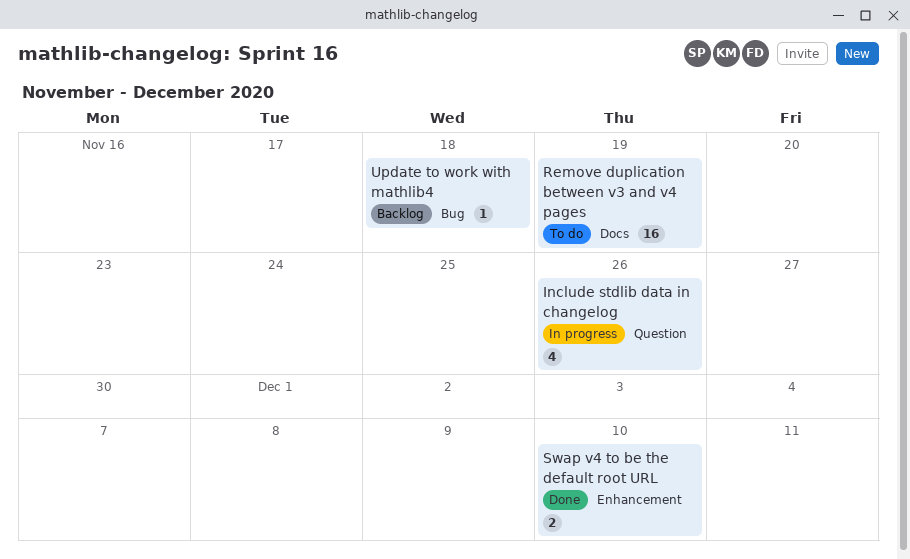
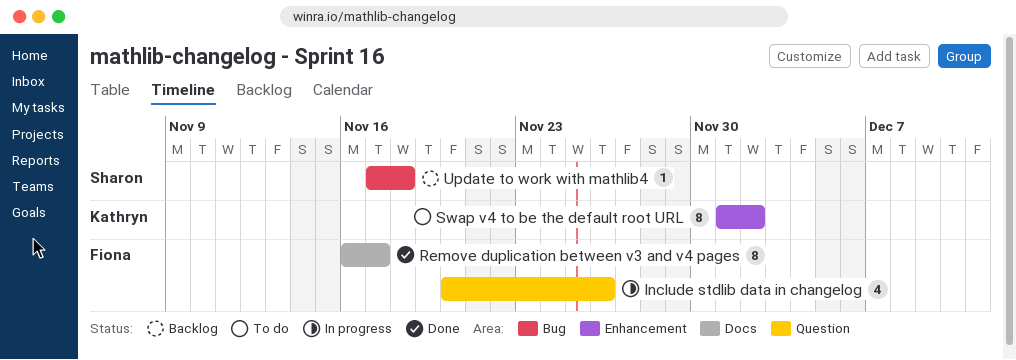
Remove duplication between v3 and v4 pages, status: To do -> Done
Remove duplication between v3 and v4 pages, estimate: 16 -> 8
Remove duplication between v3 and v4 pages, due: Nov 19 -> Nov 17
Swap v4 to be the default root URL, status: Done -> To do
Swap v4 to be the default root URL, estimate: 2 -> 8
Swap v4 to be the default root URL, due: Dec 10 -> Dec 2

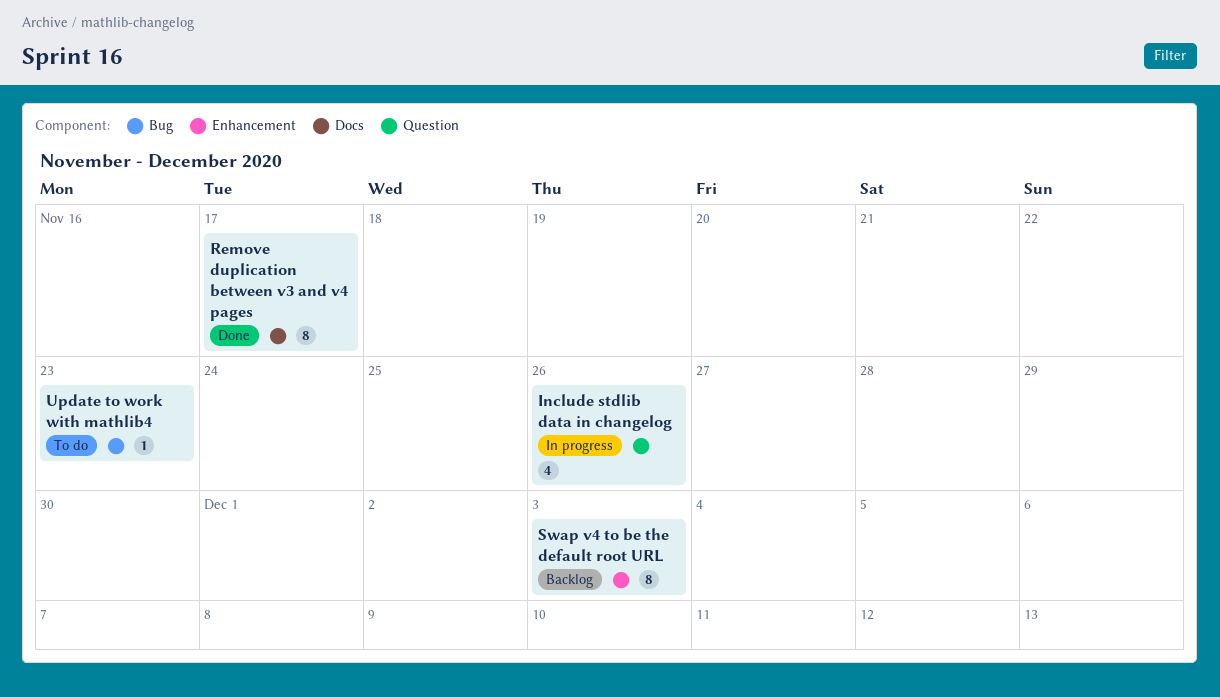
Swap v4 to be the default root URL, status: To do -> Backlog
Swap v4 to be the default root URL, due: Dec 2 -> Dec 3
Update to work with mathlib4, status: Backlog -> To do
Update to work with mathlib4, due: Nov 18 -> Nov 23

